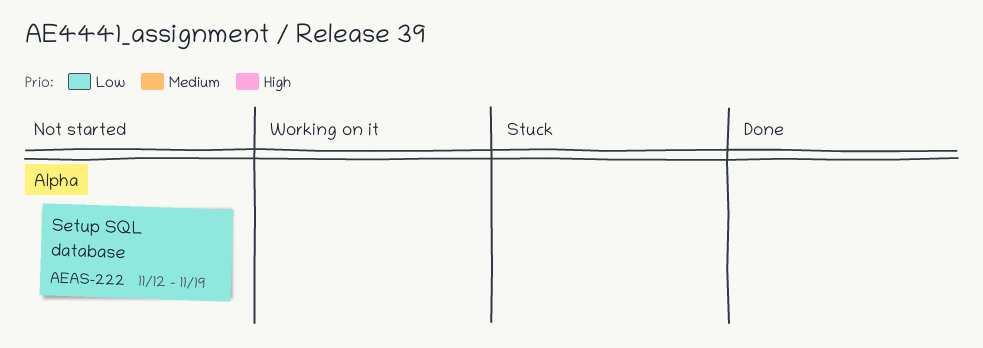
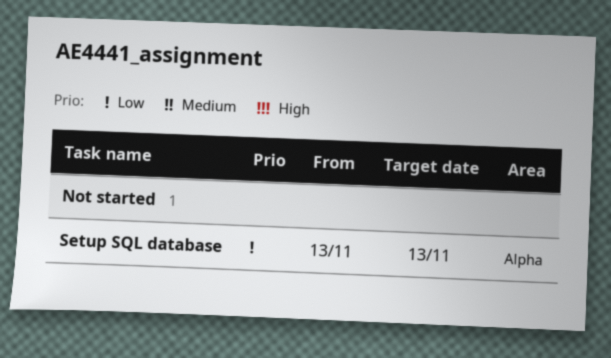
Setup SQL database, start: Nov 12 -> Nov 13
Setup SQL database, due: Nov 19 -> Nov 13

